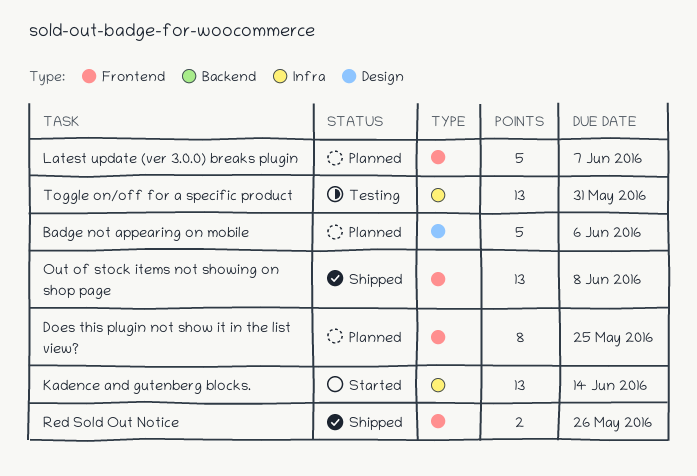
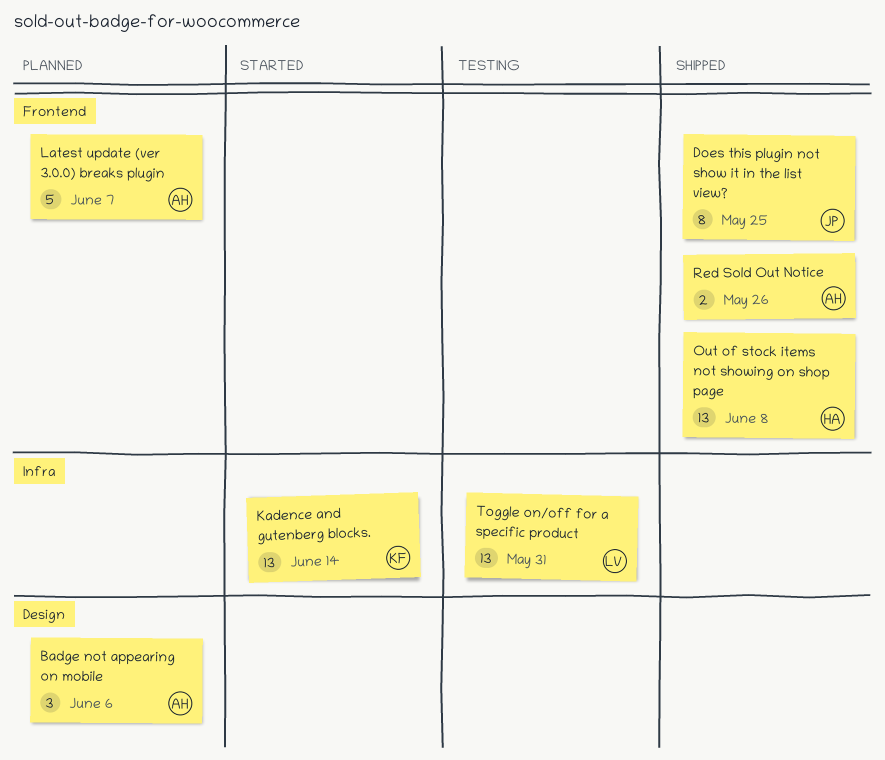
Badge not appearing on mobile, estimate: 5 -> 3
Does this plugin not show it in the list view?, status: Planned -> Shipped

